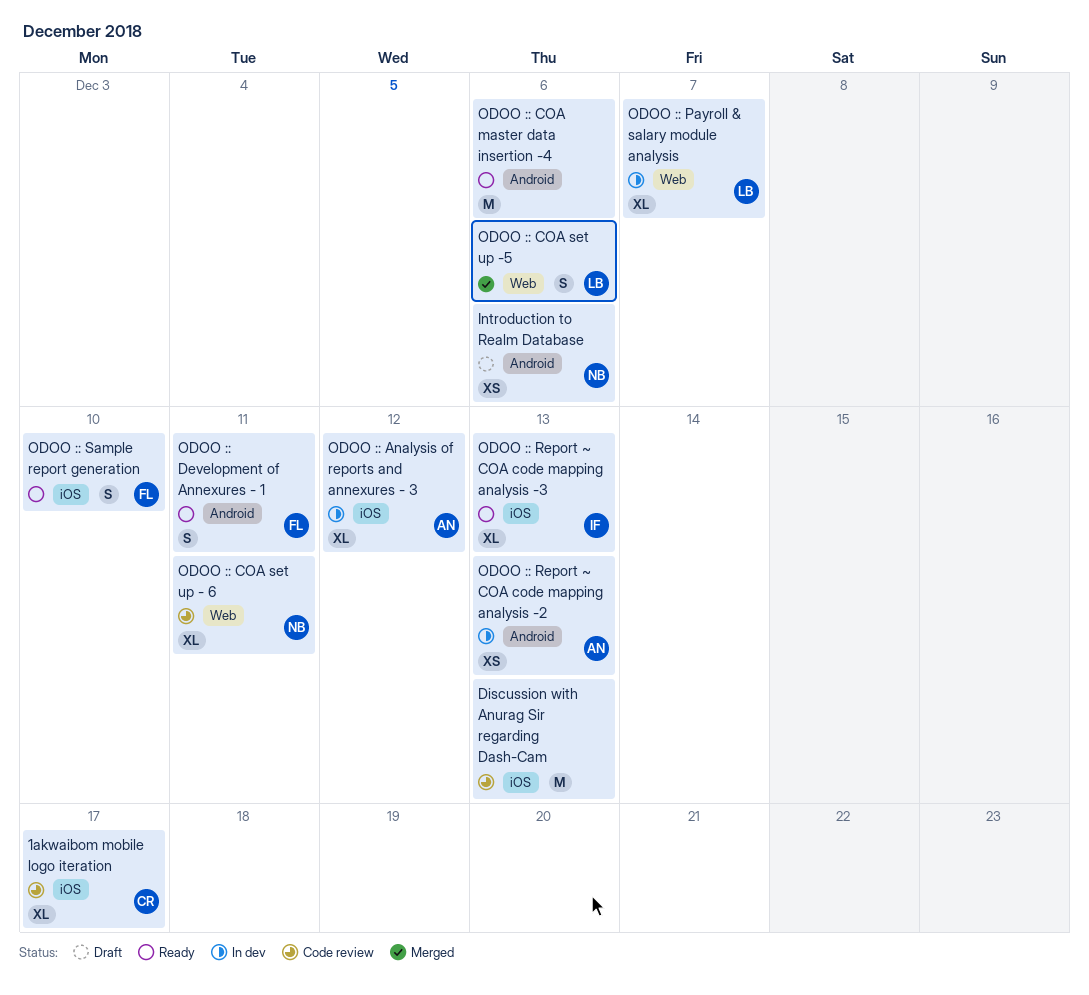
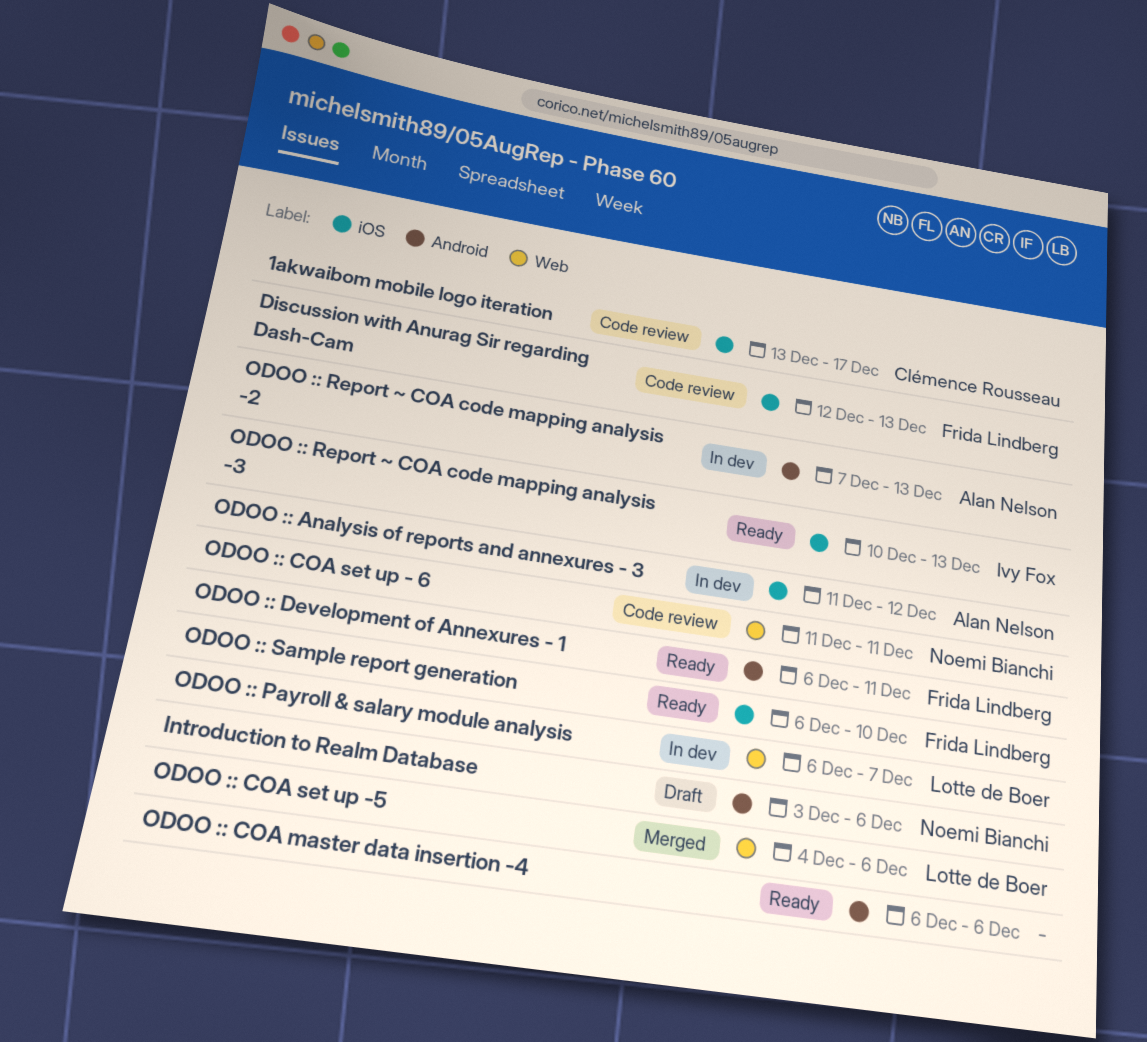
Discussion with Anurag Sir regarding Dash-Cam, owner: none -> Frida Lindberg

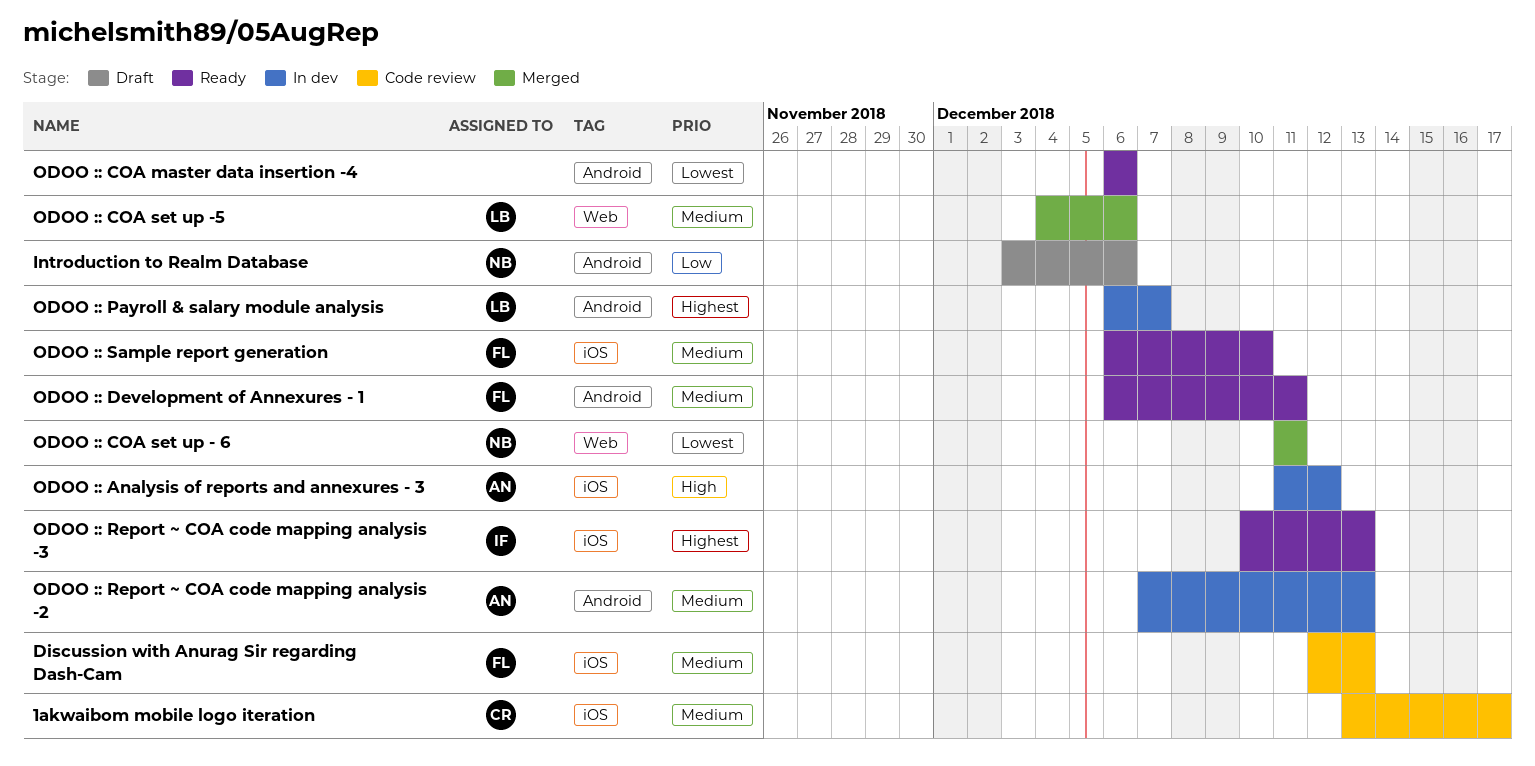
ODOO :: COA set up - 6, status: Code review -> Merged
ODOO :: Payroll & salary module analysis, label: Web -> Android

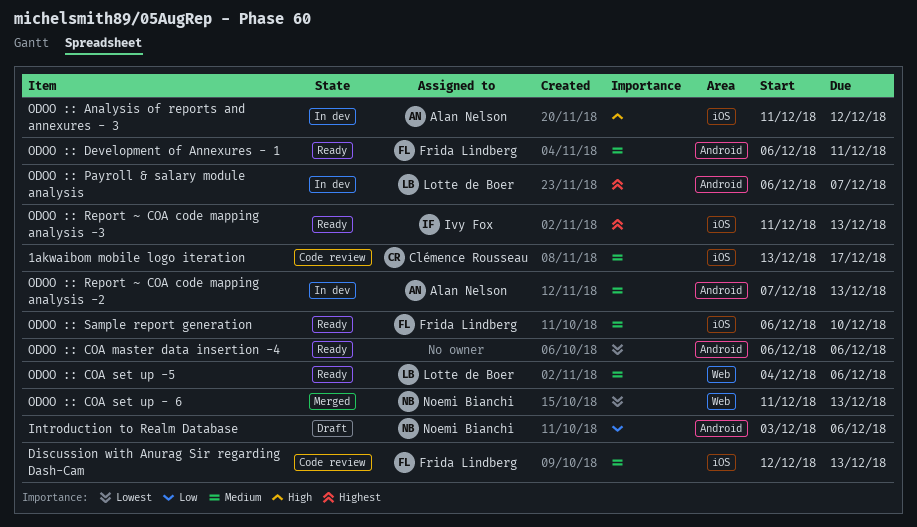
ODOO :: COA set up - 6, due: Dec 11 -> Dec 13
ODOO :: COA set up -5, status: Merged -> Ready
ODOO :: Report ~ COA code mapping analysis -3, start: Dec 10 -> Dec 11

